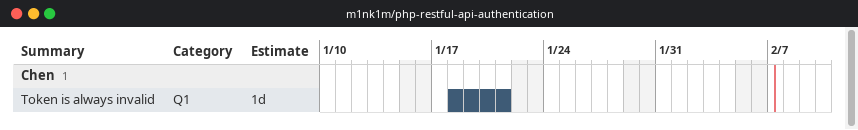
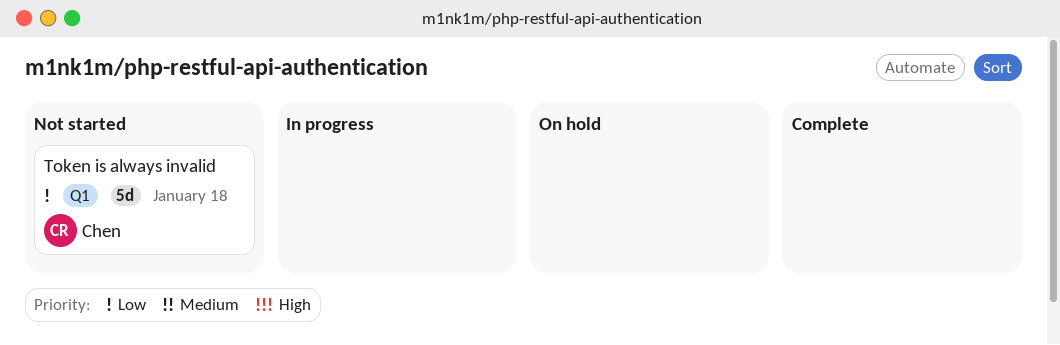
Token is always invalid, estimate: 1d -> 5d
Token is always invalid, due: Jan 21 -> Jan 18

